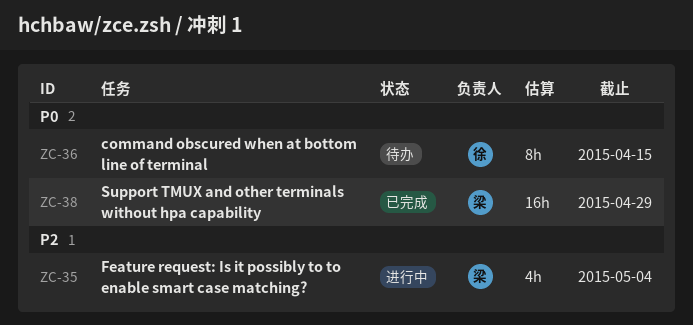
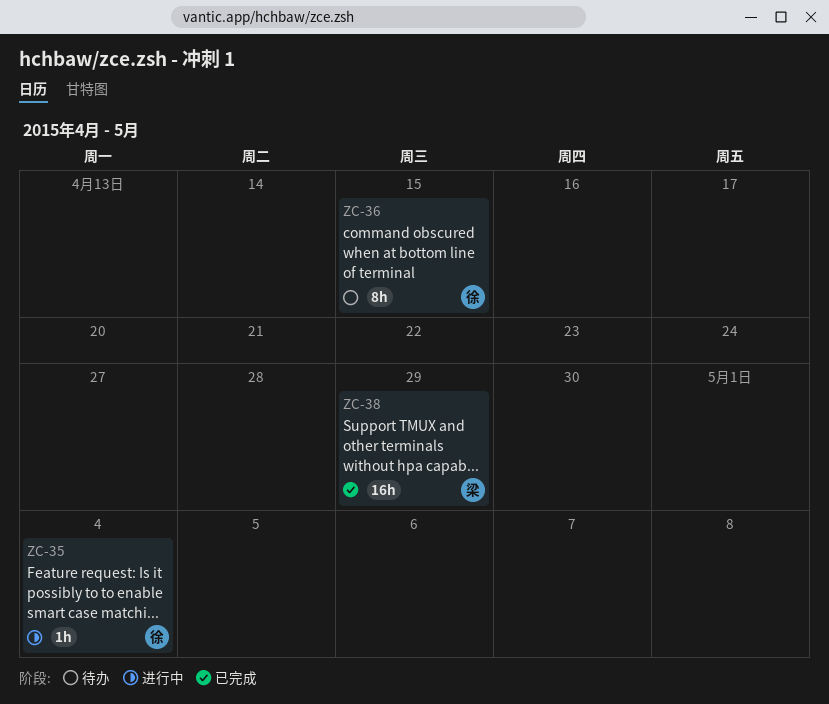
ZC-35, owner: 梁 -> 徐
ZC-35, estimate: 4h -> 1h

